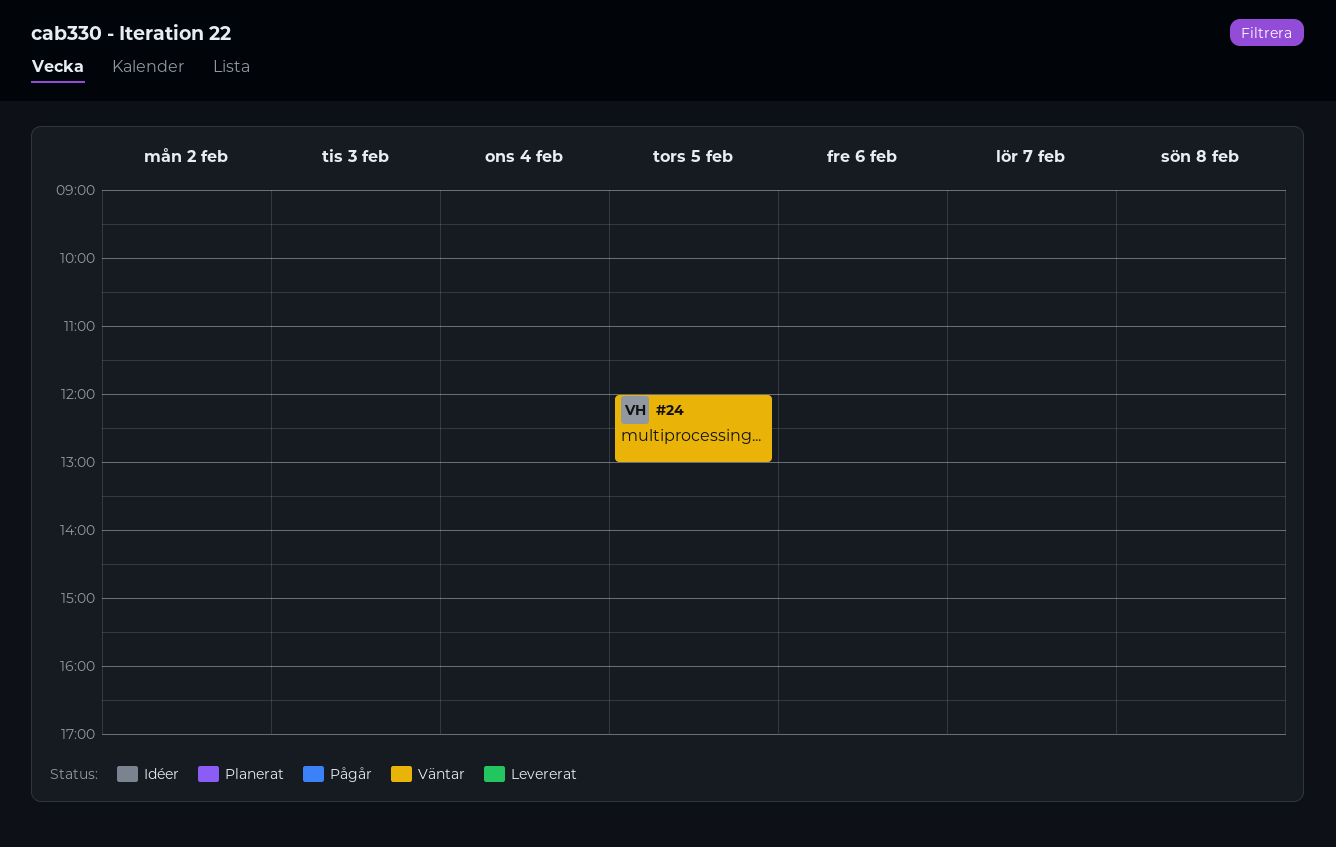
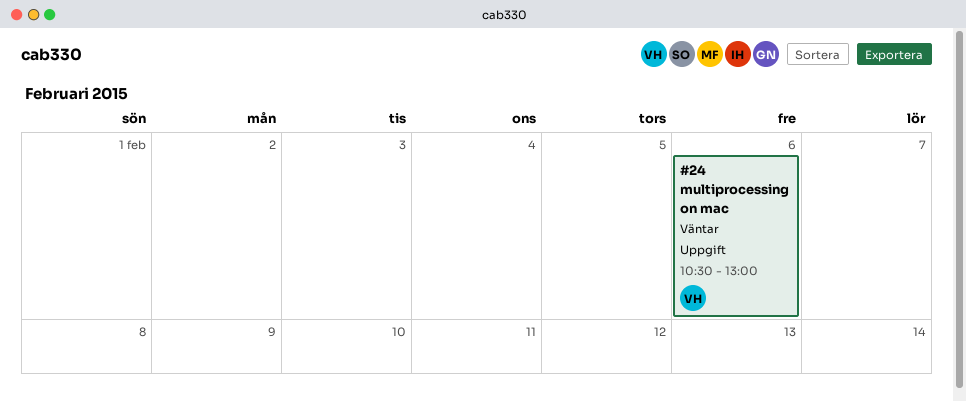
#24, day: Feb 5 -> Feb 6
#24, begins: 12:00 -> 10:30

